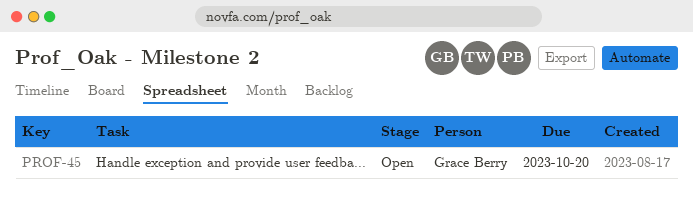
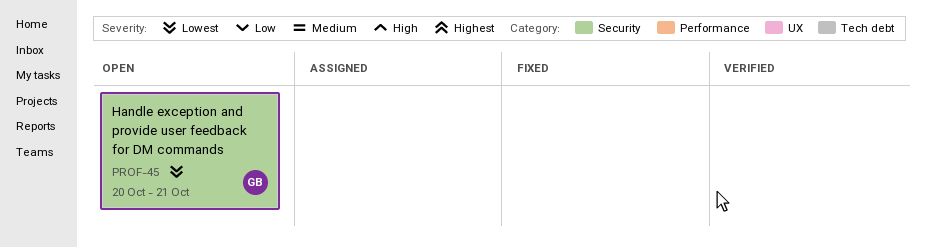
PROF-45, due: Oct 20 -> Oct 21

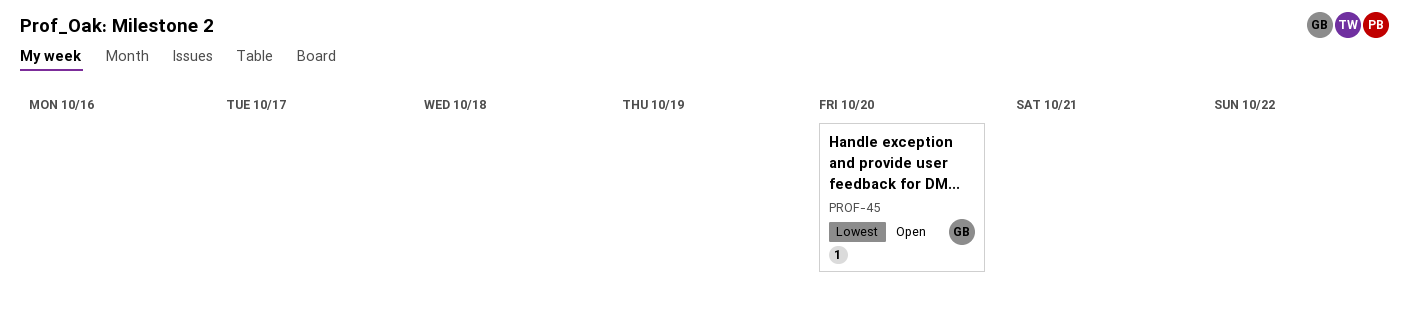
PROF-45, due: Oct 21 -> Oct 20

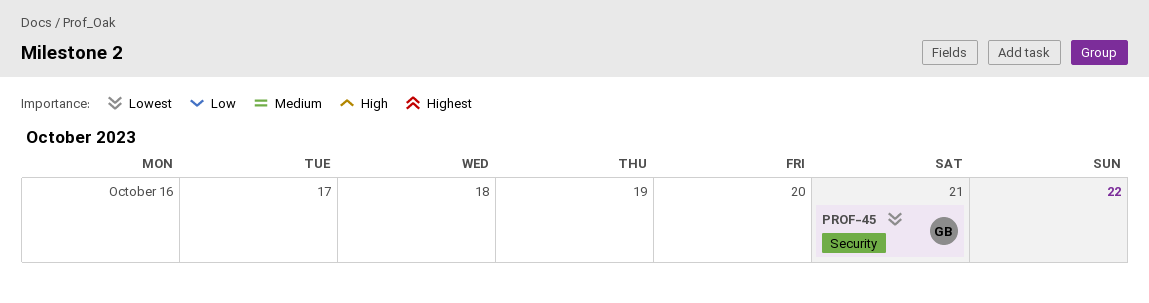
PROF-45, due: Oct 20 -> Oct 21

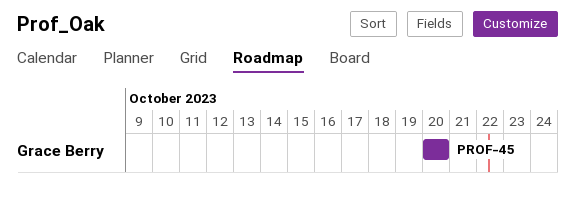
PROF-45, due: Oct 21 -> Oct 20

